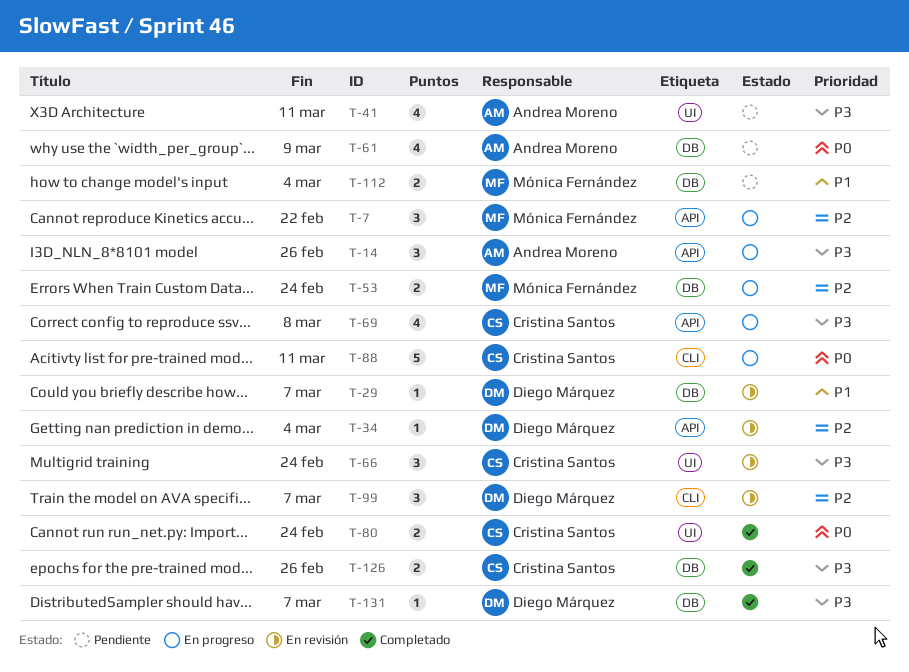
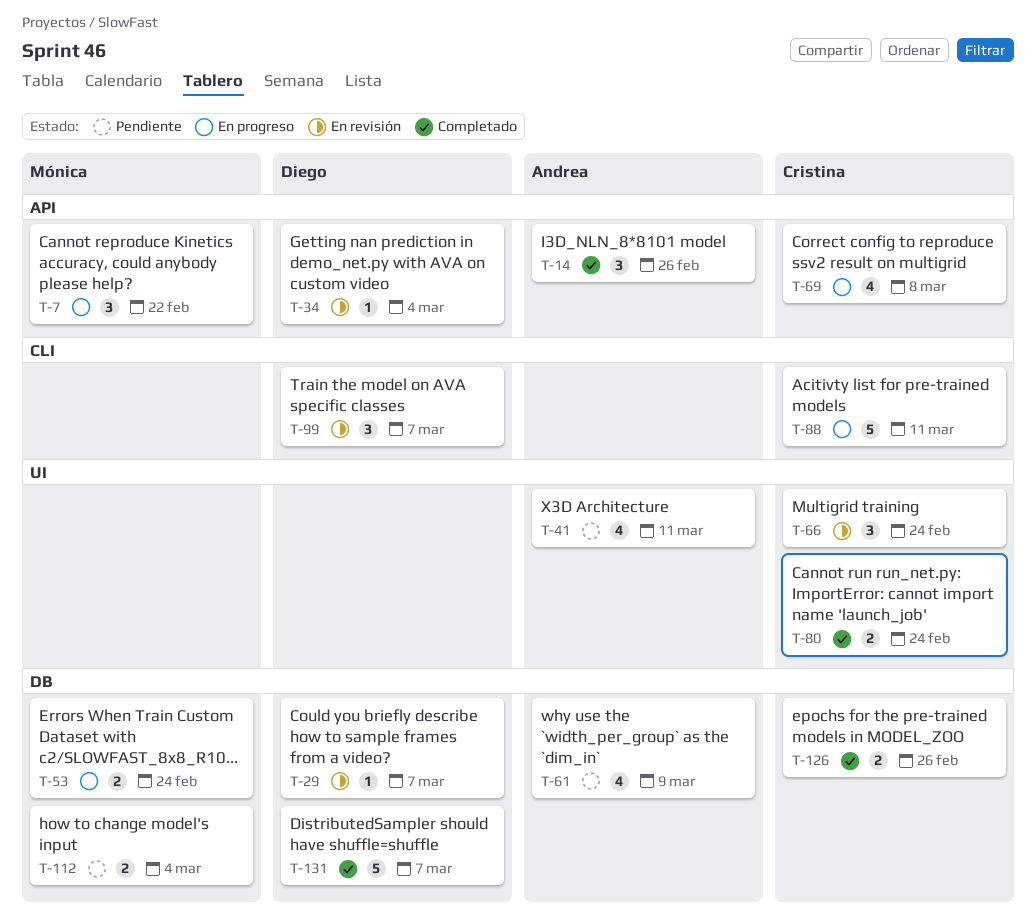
T-14, status: En progreso -> Completado
T-131, estimate: 1 -> 5

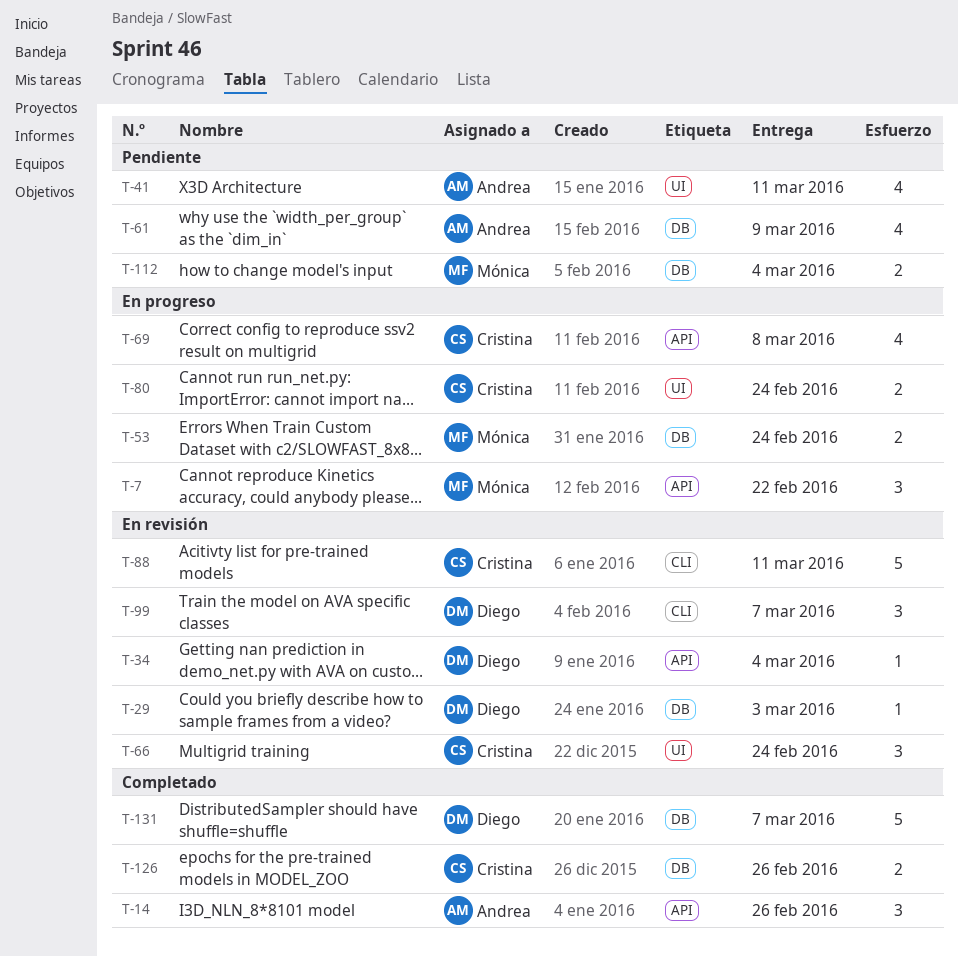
T-29, due: Mar 7 -> Mar 3
T-80, status: Completado -> En progreso
T-88, status: En progreso -> En revisión

